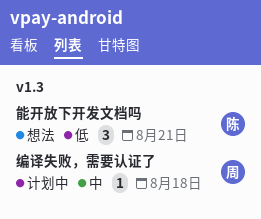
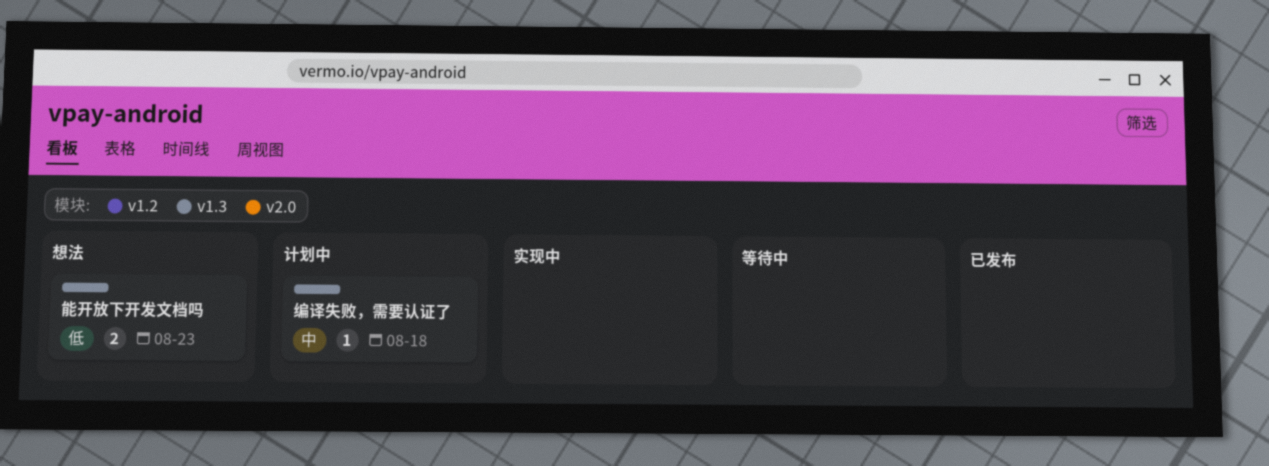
能开放下开发文档吗, estimate: 3 -> 2
能开放下开发文档吗, due: Aug 21 -> Aug 23

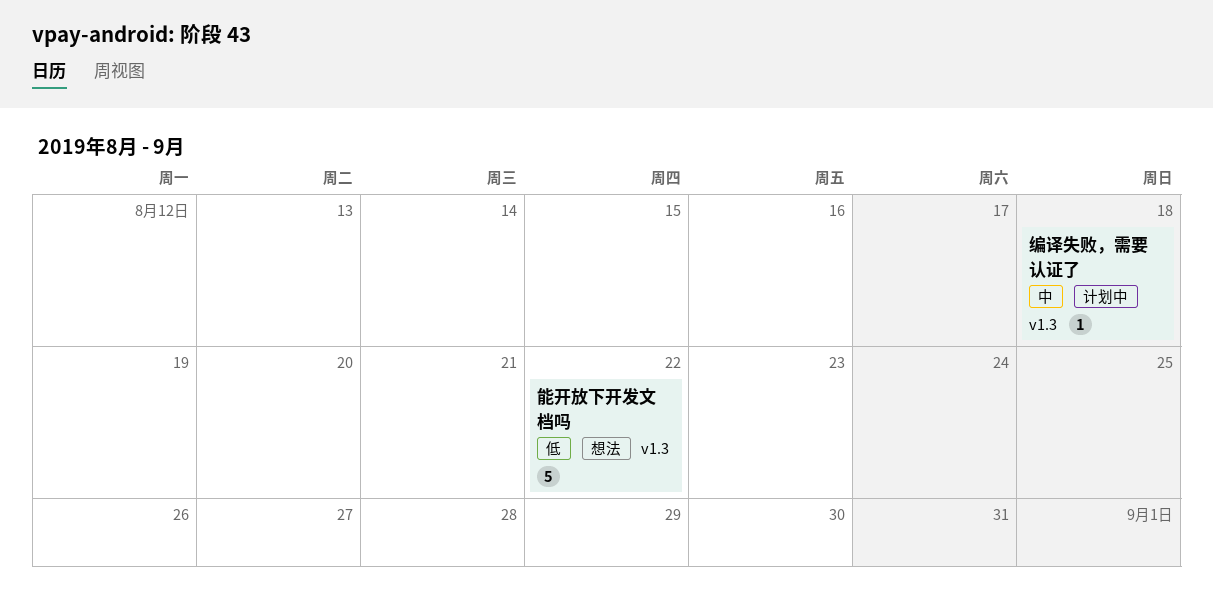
能开放下开发文档吗, estimate: 2 -> 5
能开放下开发文档吗, due: Aug 23 -> Aug 22

